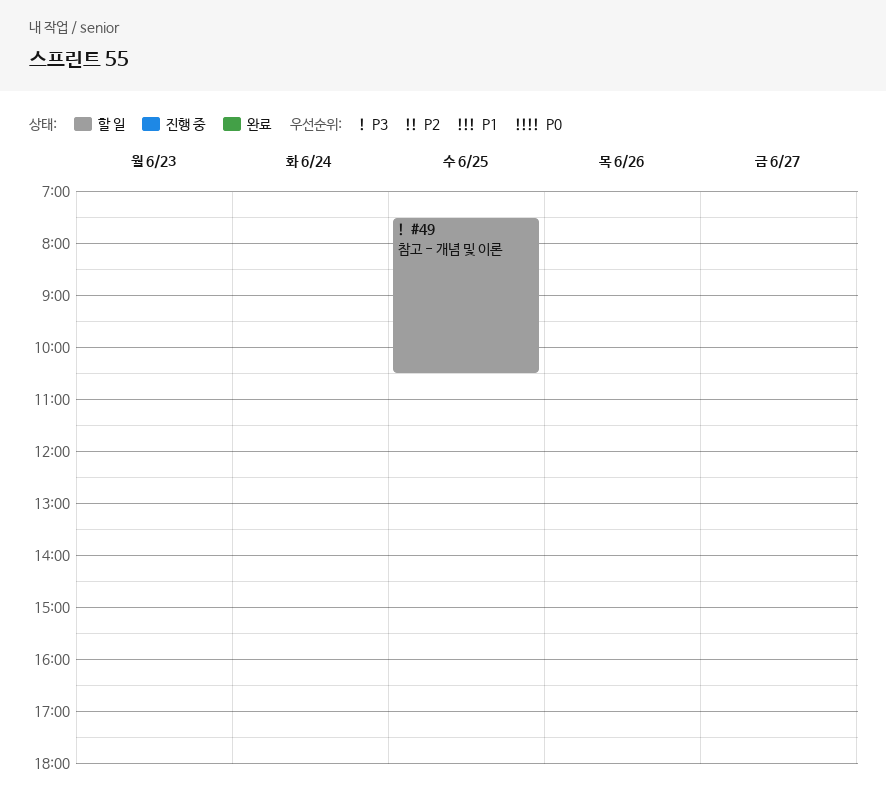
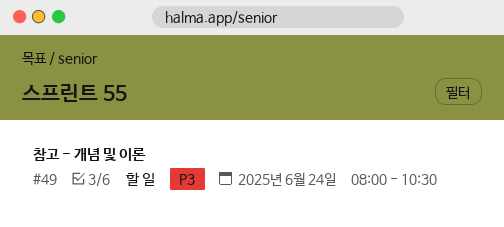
#49, day: Jun 25 -> Jun 24
#49, begins: 07:30 -> 08:00

